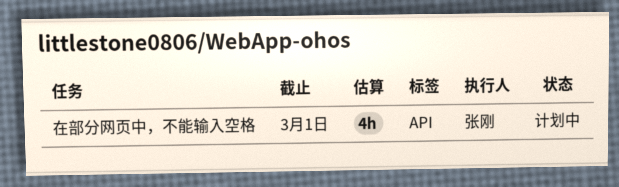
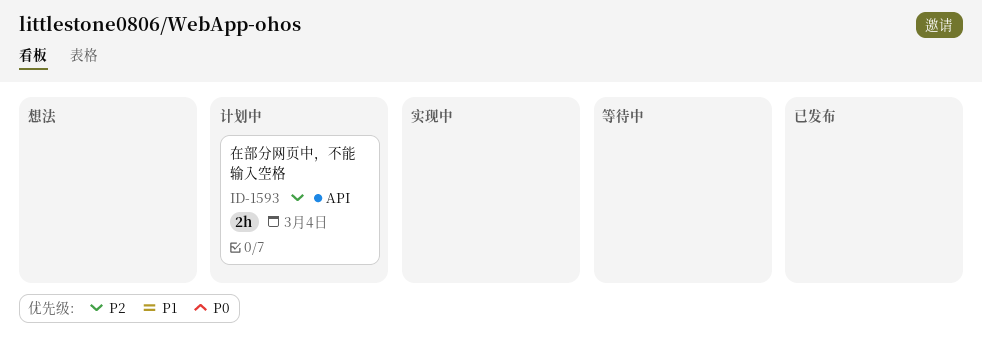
在部分网页中，不能输入空格, estimate: 4h -> 2h
在部分网页中，不能输入空格, due: Mar 1 -> Mar 4

